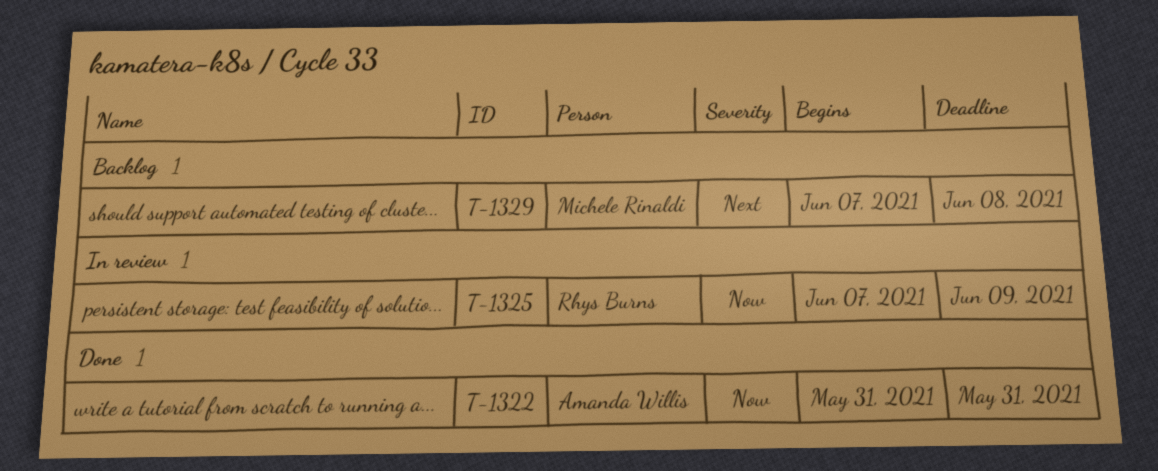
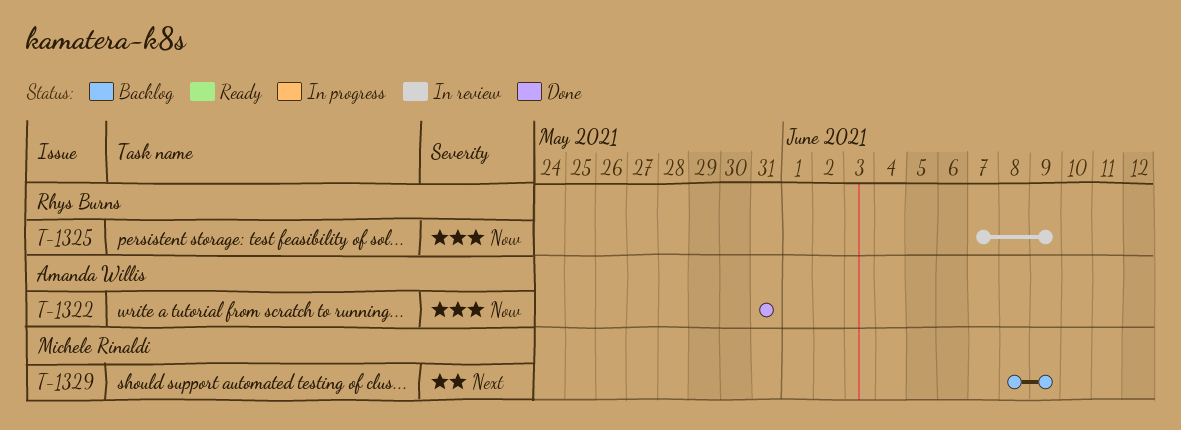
T-1329, start: Jun 7 -> Jun 8
T-1329, due: Jun 8 -> Jun 9

